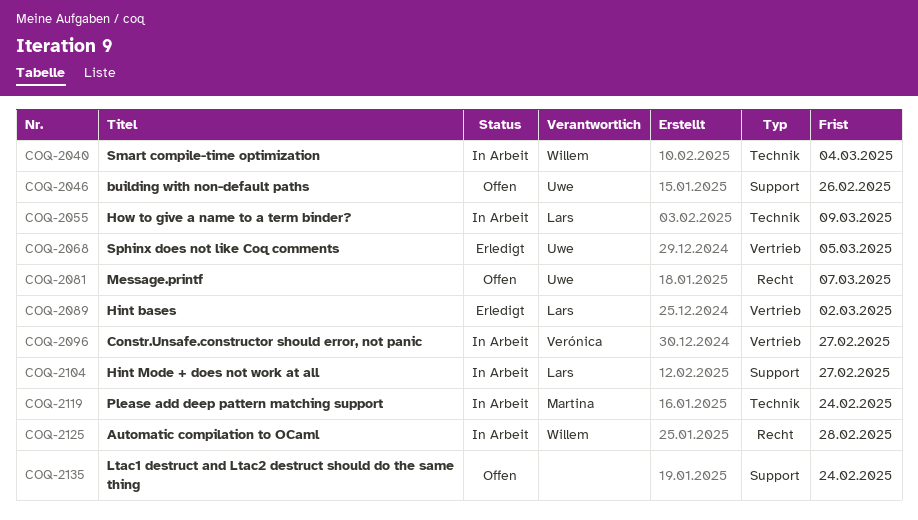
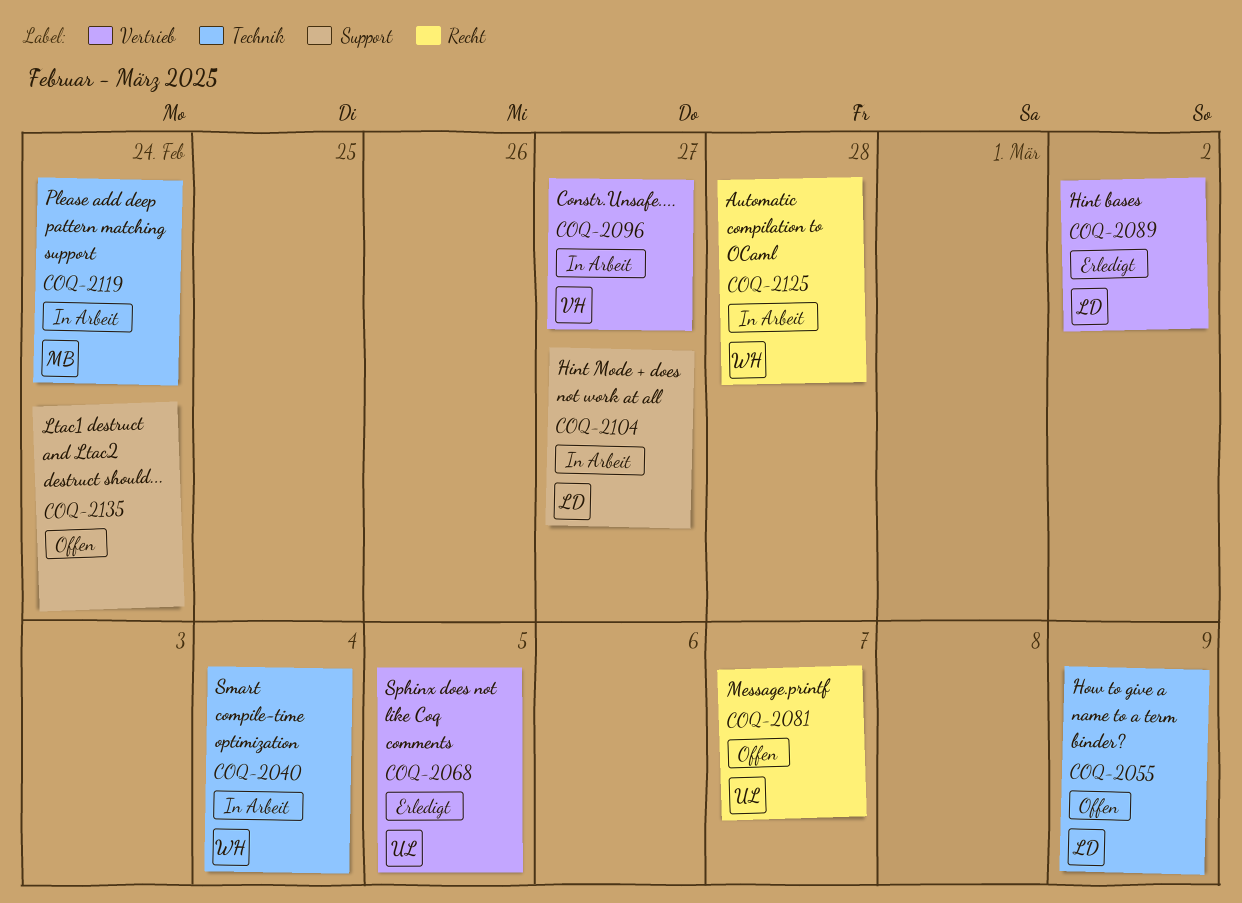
COQ-2046: present -> none
COQ-2055, status: In Arbeit -> Offen

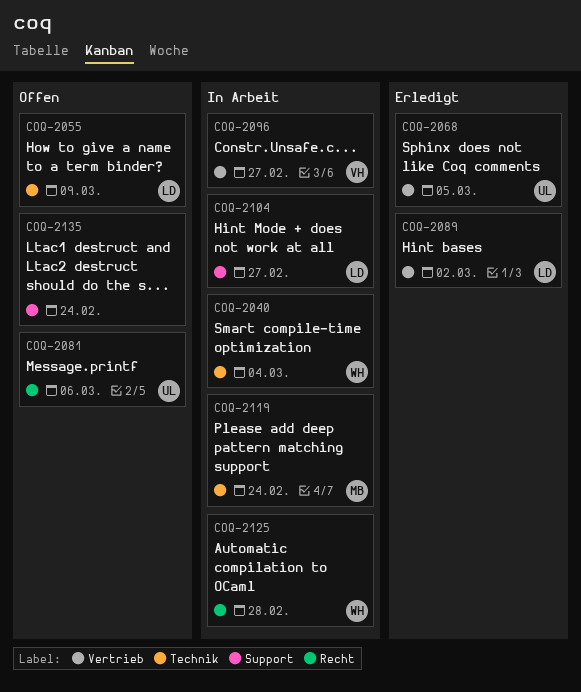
COQ-2081, due: Mar 7 -> Mar 6

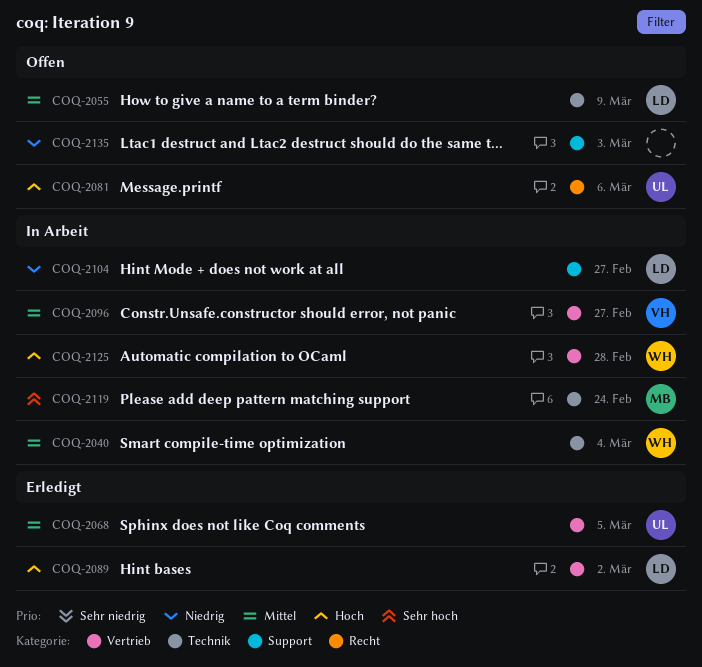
COQ-2125, label: Recht -> Vertrieb
COQ-2135, due: Feb 24 -> Mar 3

